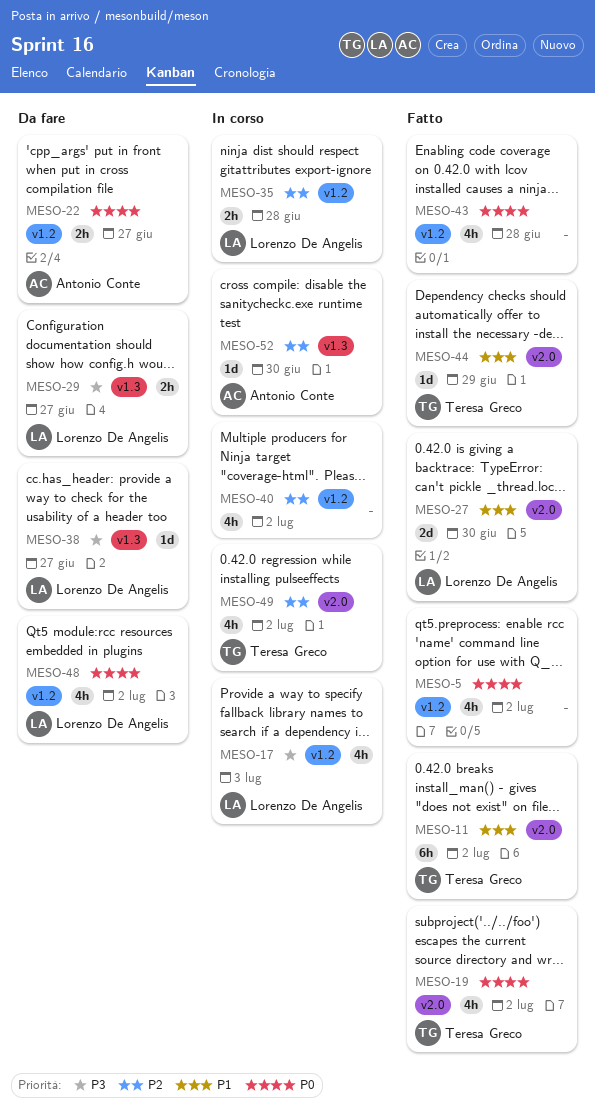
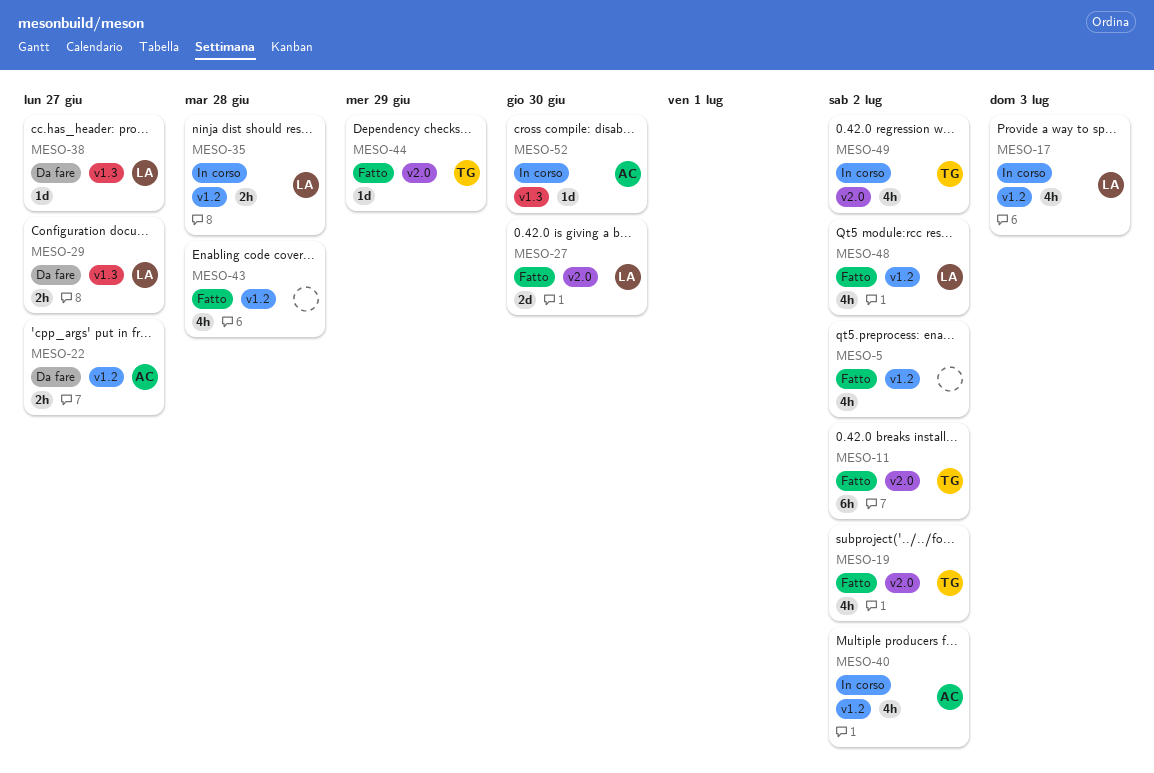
MESO-40, owner: none -> Antonio Conte
MESO-48, status: Da fare -> Fatto

